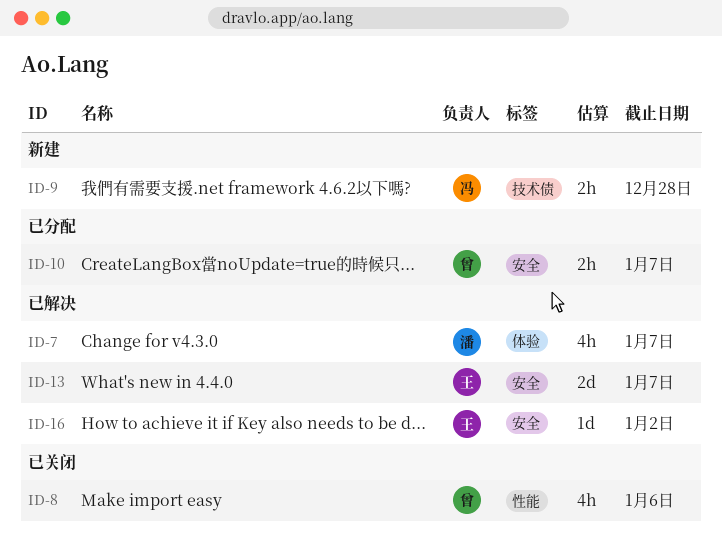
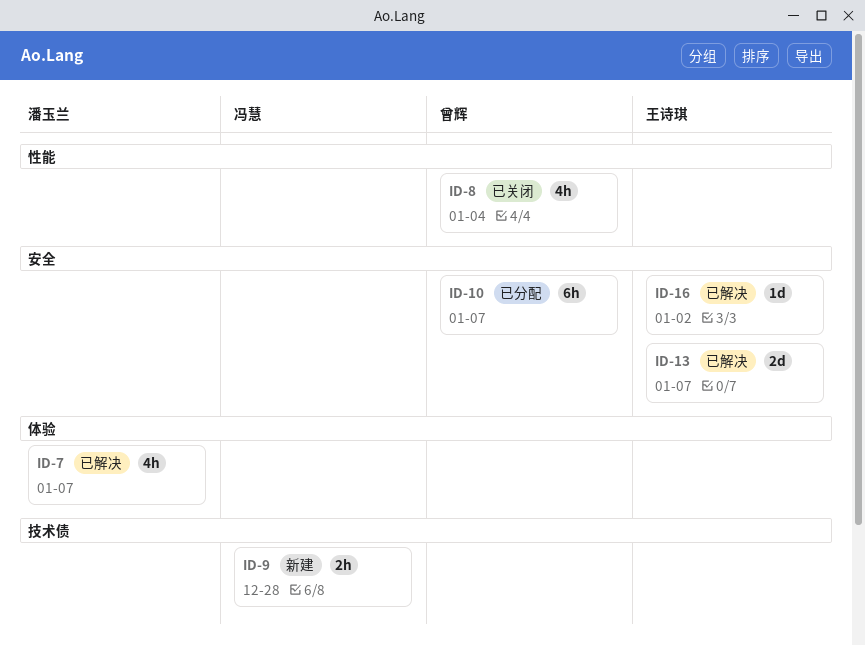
ID-8, due: Jan 6 -> Jan 4
ID-10, estimate: 2h -> 6h

